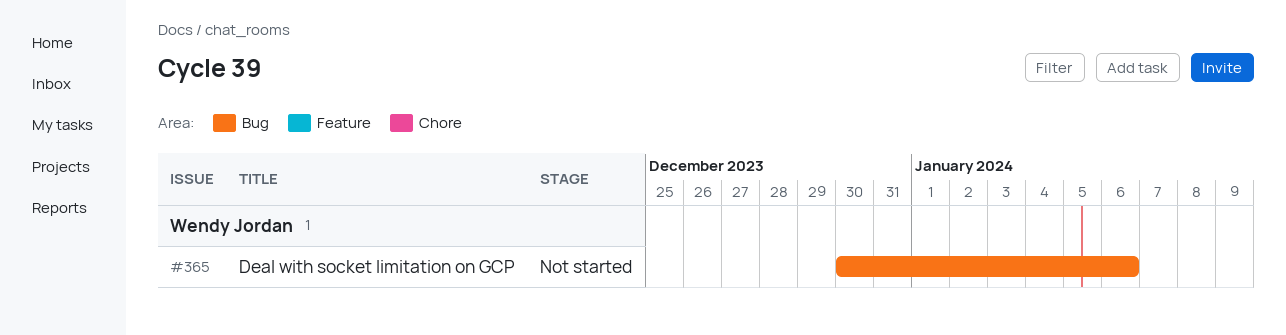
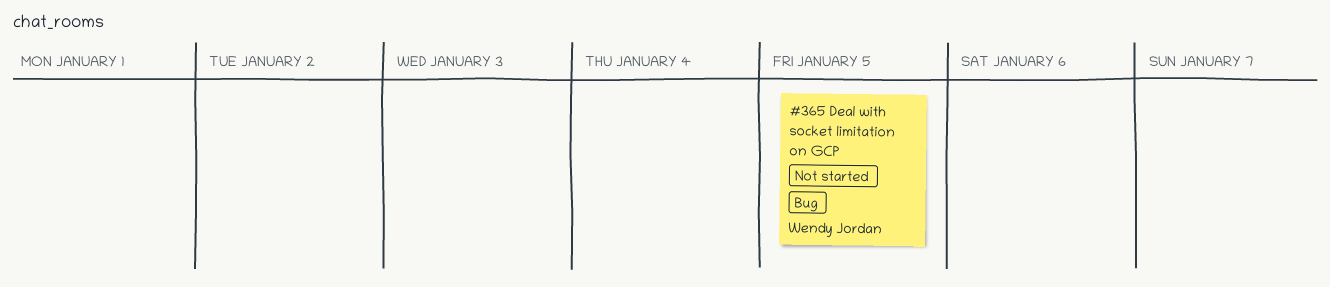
#365, due: Jan 6 -> Jan 5

